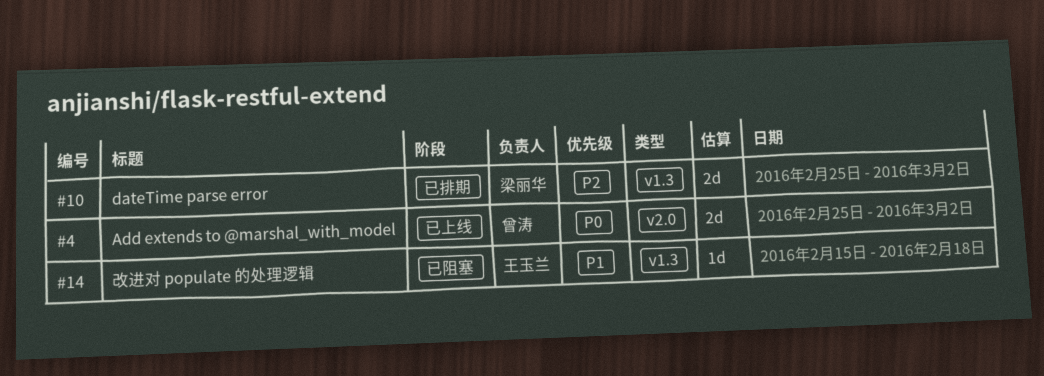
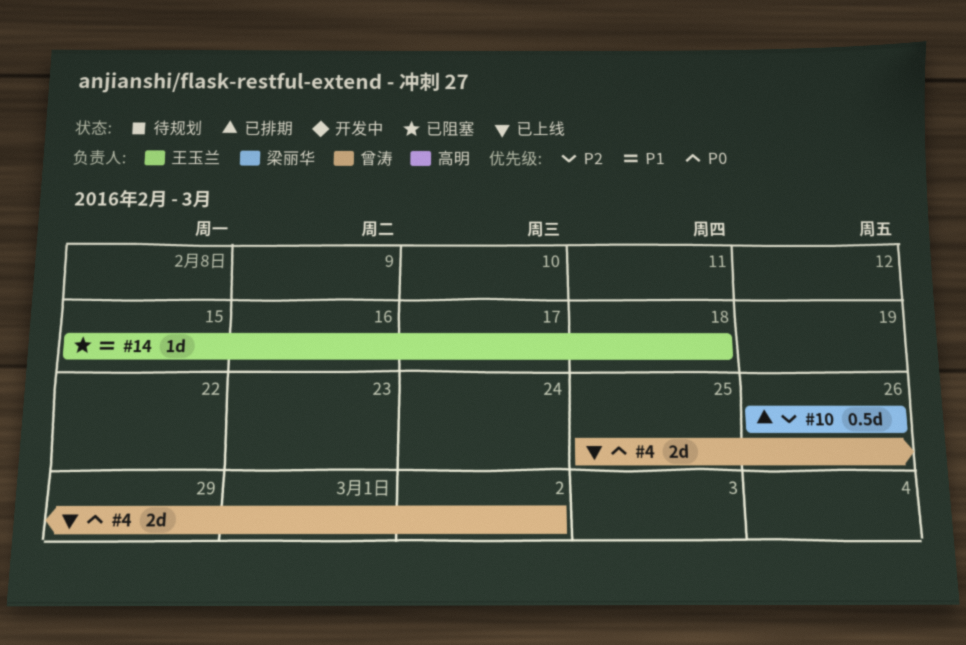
#10, estimate: 2d -> 0.5d
#10, start: Feb 25 -> Feb 26
#10, due: Mar 2 -> Feb 26

